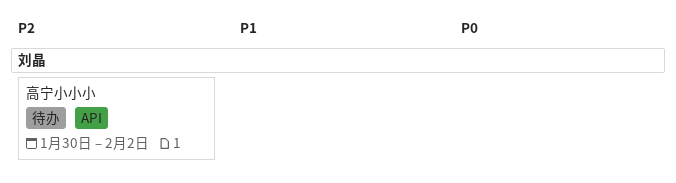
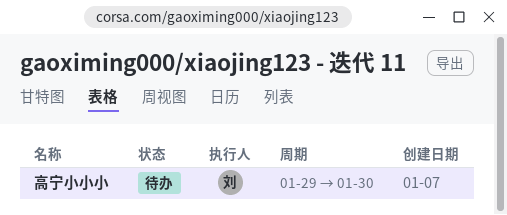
高宁小小小, start: Jan 30 -> Jan 29
高宁小小小, due: Feb 2 -> Jan 30

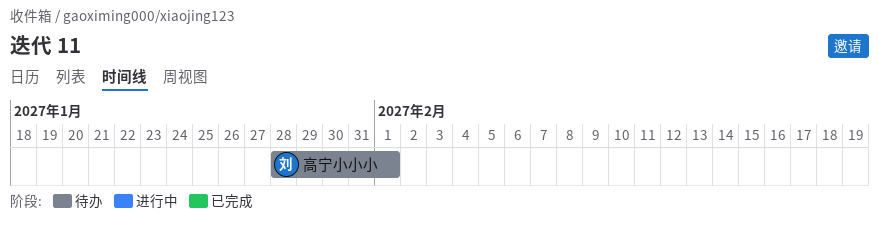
高宁小小小, start: Jan 29 -> Jan 28
高宁小小小, due: Jan 30 -> Feb 1

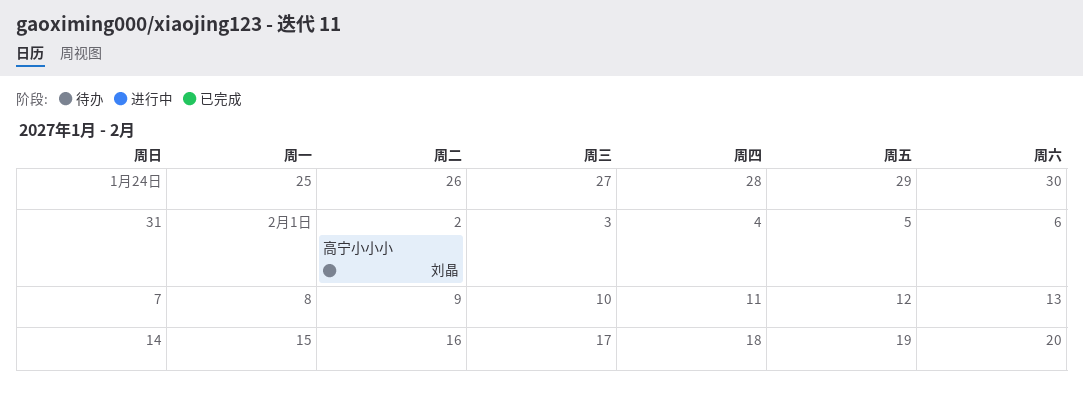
高宁小小小, due: Feb 1 -> Feb 2

